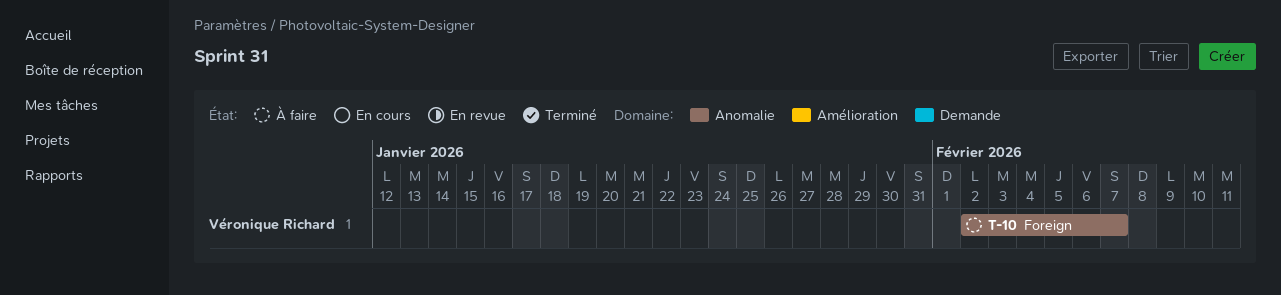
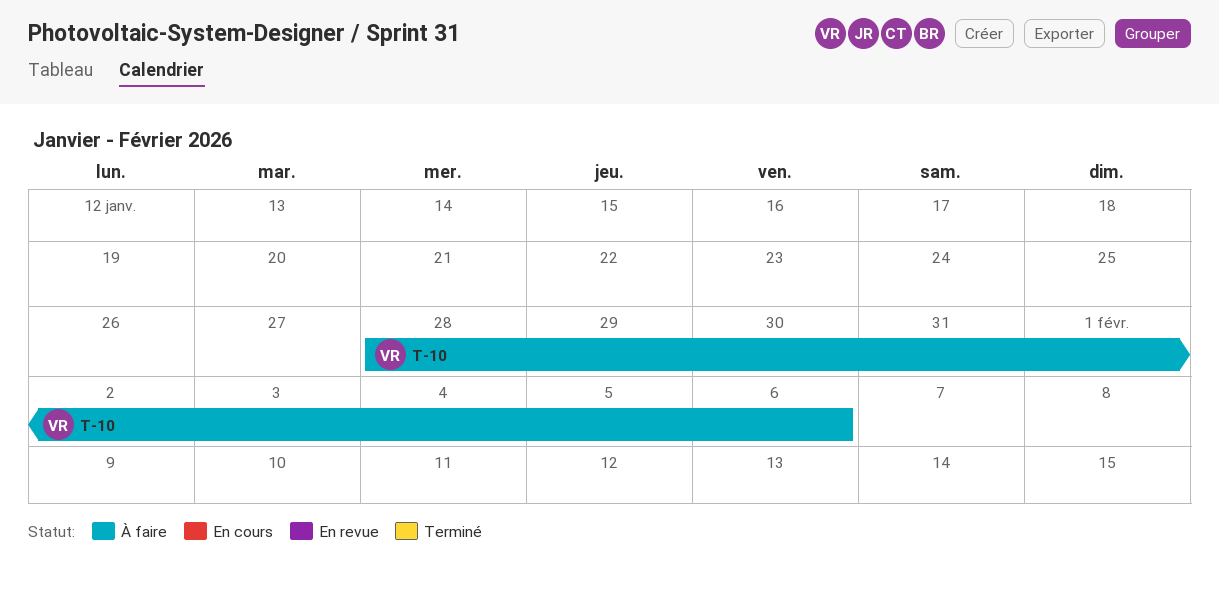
T-10, start: Feb 2 -> Jan 28
T-10, due: Feb 7 -> Feb 6

